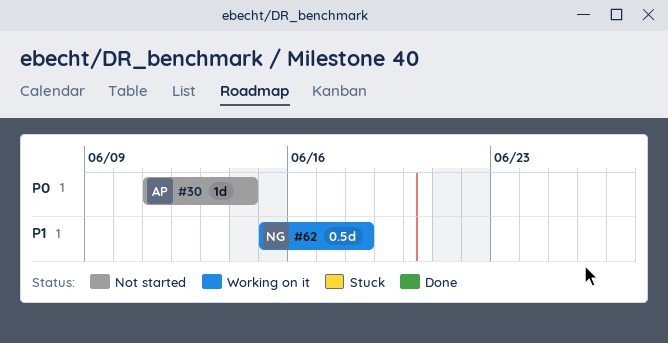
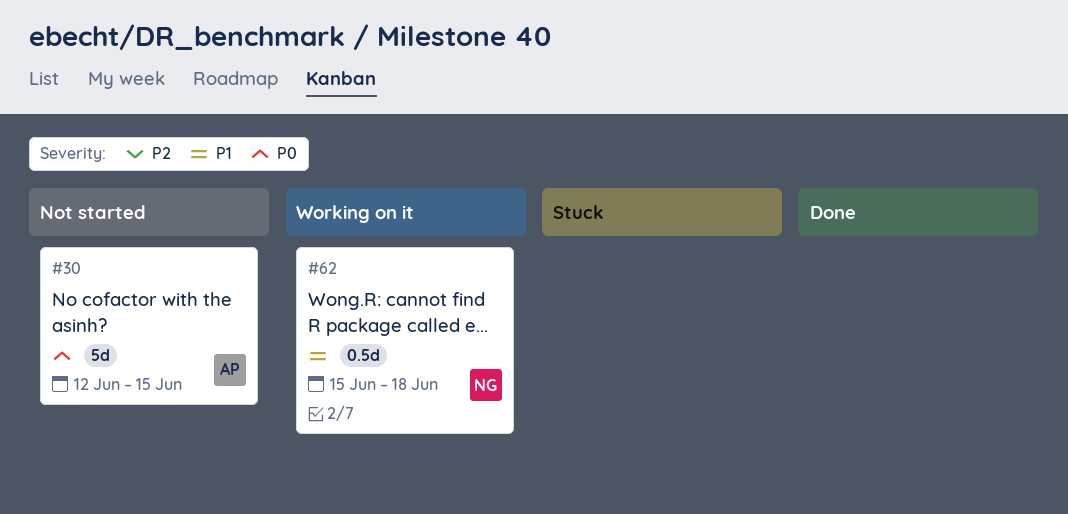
#30, estimate: 1d -> 5d
#30, start: Jun 11 -> Jun 12
#30, due: Jun 14 -> Jun 15

